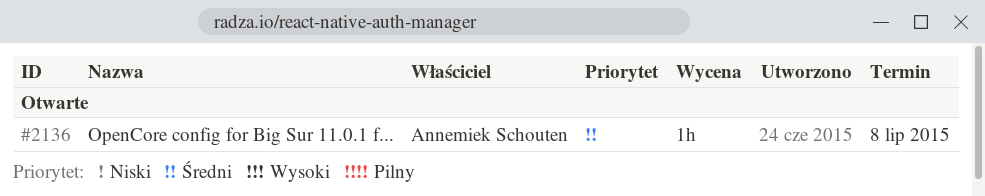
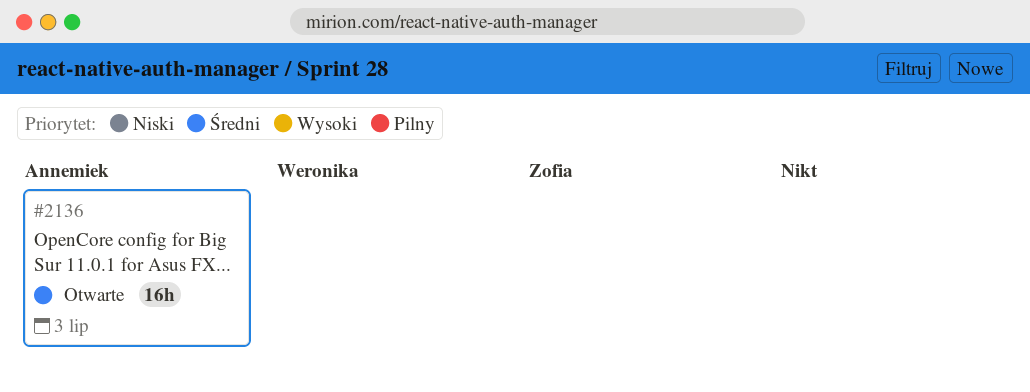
#2136, estimate: 1h -> 16h
#2136, due: Jul 8 -> Jul 3

